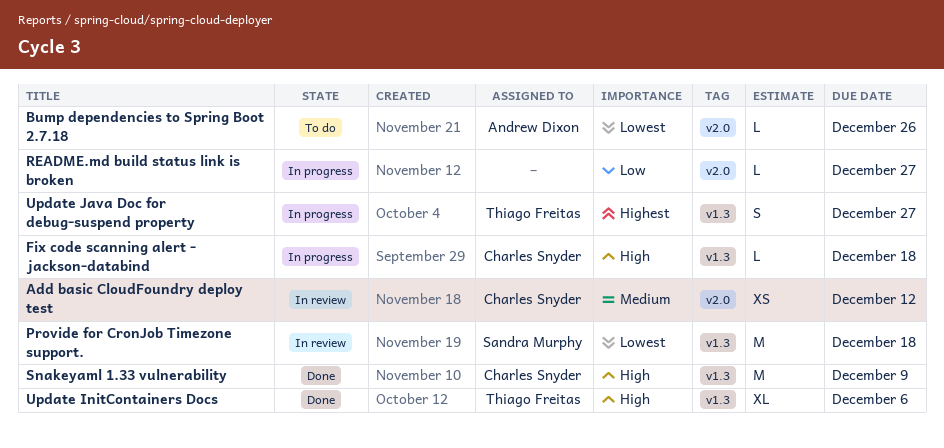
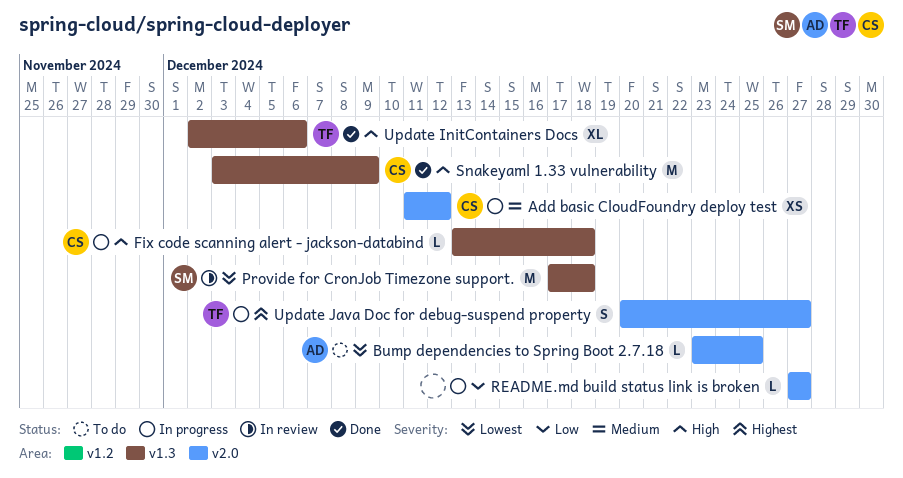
Add basic CloudFoundry deploy test, status: In review -> In progress
Bump dependencies to Spring Boot 2.7.18, due: Dec 26 -> Dec 25
Update Java Doc for debug-suspend property, label: v1.3 -> v2.0

